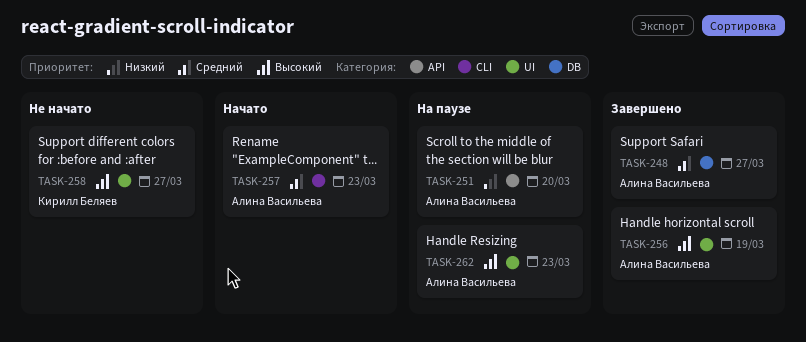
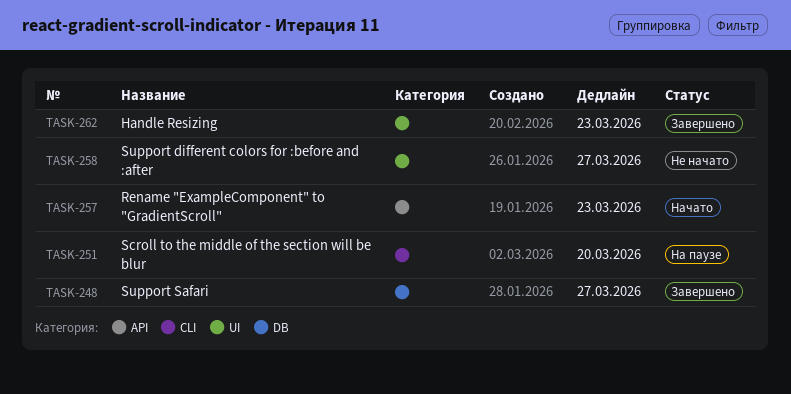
TASK-251, label: API -> CLI
TASK-256: present -> none
TASK-257, label: CLI -> API
TASK-262, status: На паузе -> Завершено

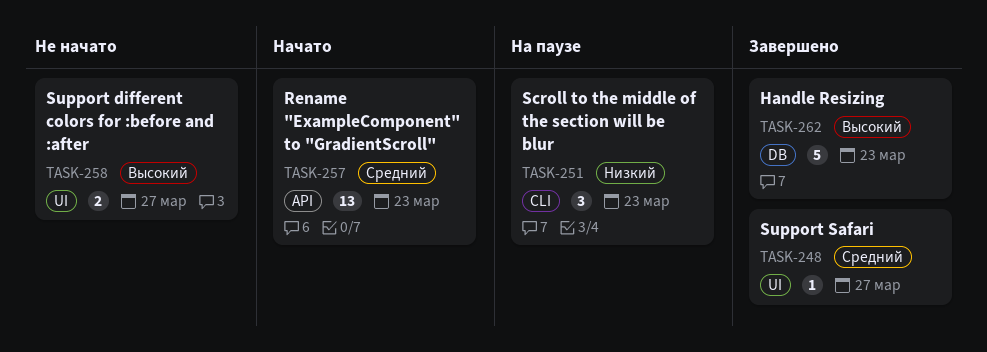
TASK-248, label: DB -> UI
TASK-251, due: Mar 20 -> Mar 23
TASK-262, label: UI -> DB

